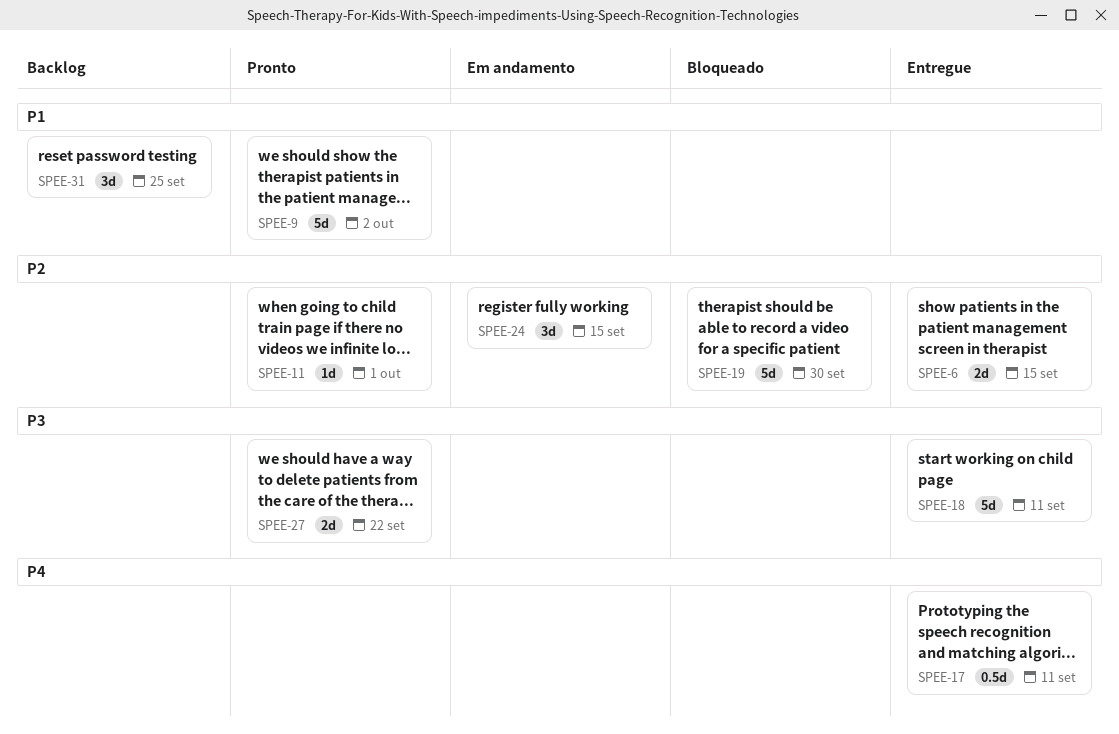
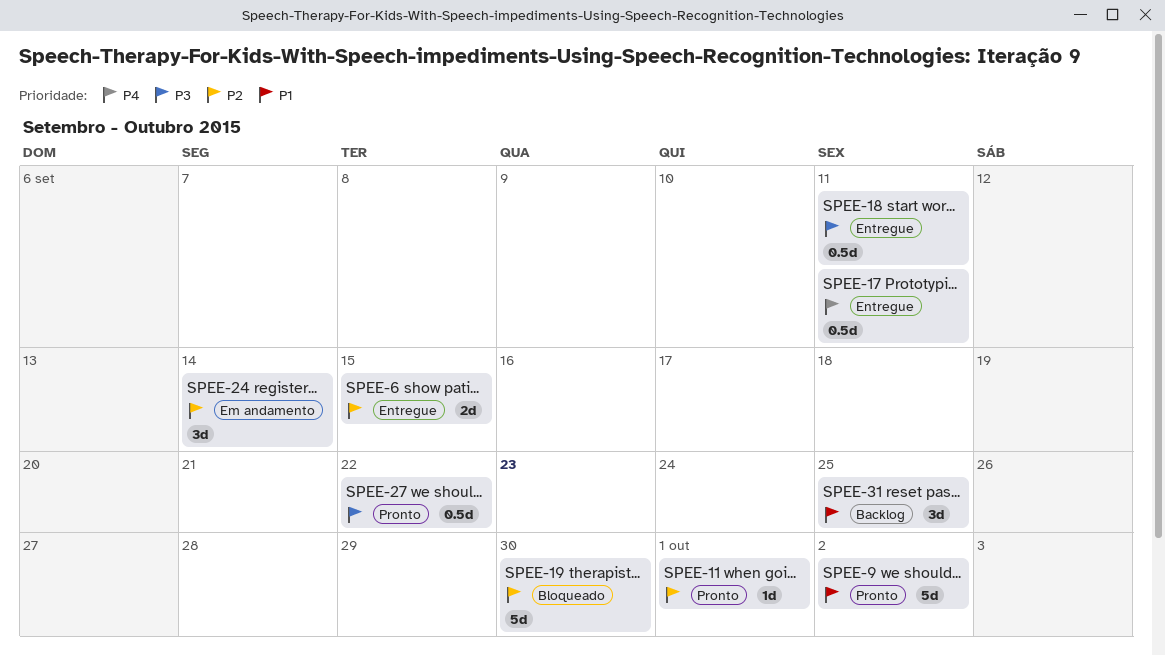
SPEE-18, estimate: 5d -> 0.5d
SPEE-24, due: Sep 15 -> Sep 14
SPEE-27, estimate: 2d -> 0.5d

